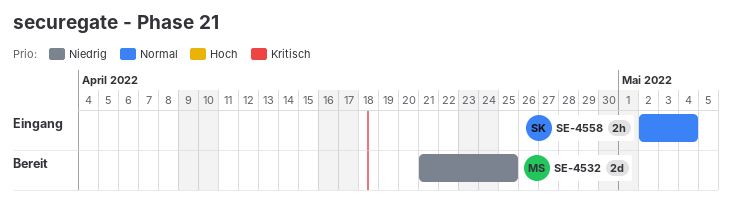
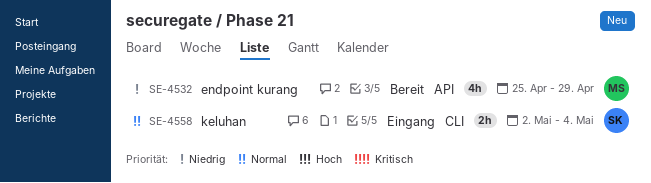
SE-4532, estimate: 2d -> 4h
SE-4532, start: Apr 21 -> Apr 25
SE-4532, due: Apr 25 -> Apr 29

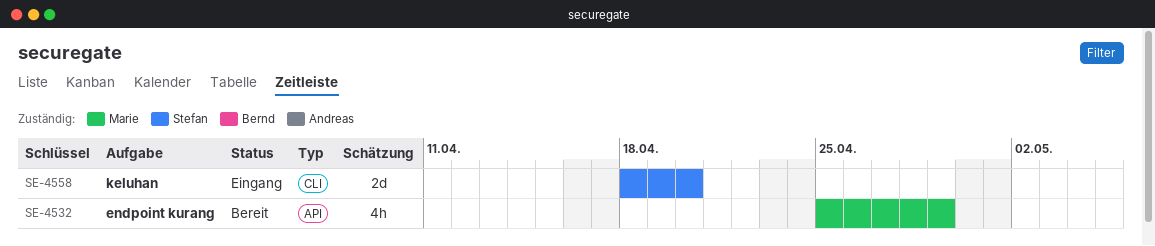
SE-4558, estimate: 2h -> 2d
SE-4558, start: May 2 -> Apr 18
SE-4558, due: May 4 -> Apr 20

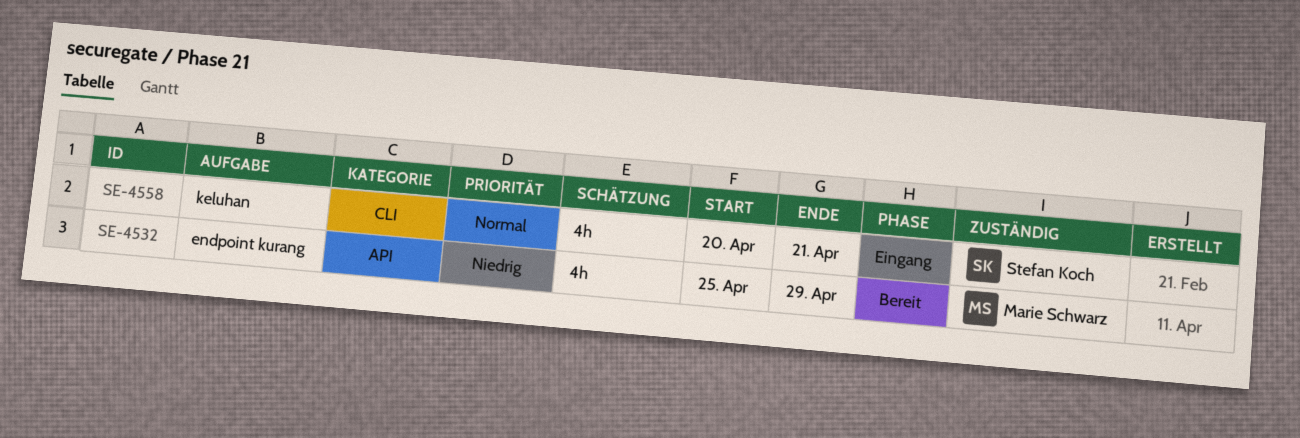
SE-4558, estimate: 2d -> 4h
SE-4558, start: Apr 18 -> Apr 20
SE-4558, due: Apr 20 -> Apr 21

